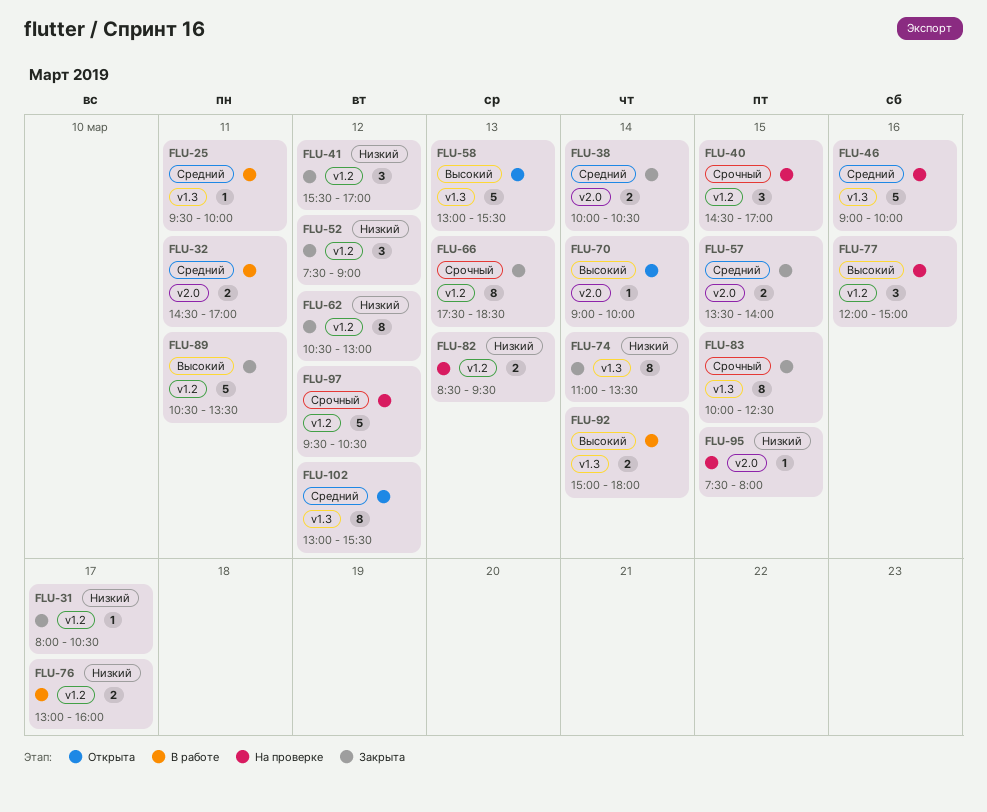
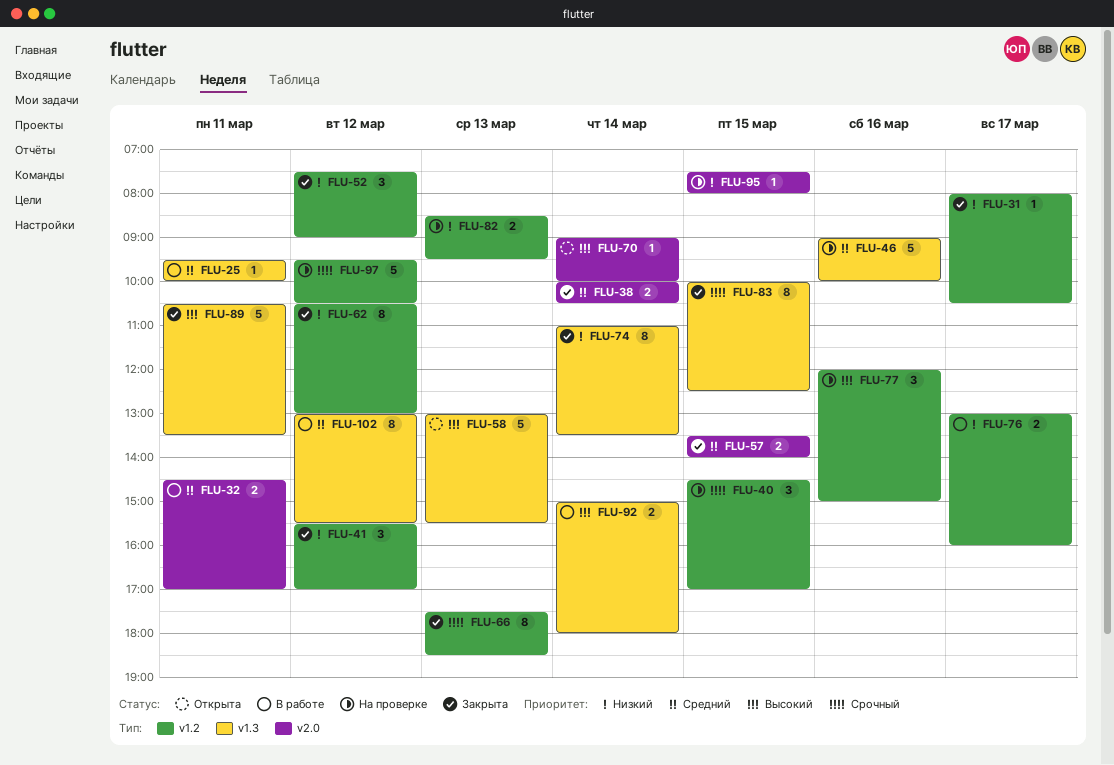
FLU-89, label: v1.2 -> v1.3
FLU-102, status: Открыта -> В работе

